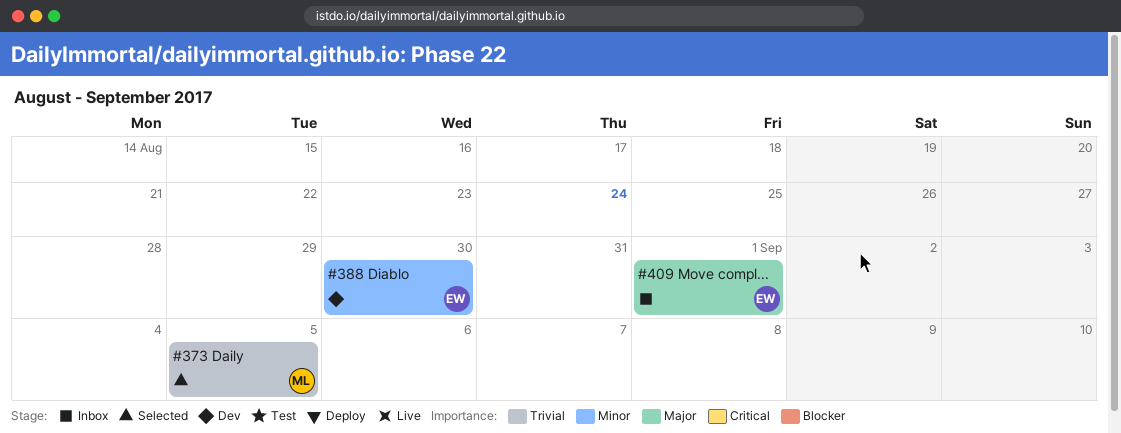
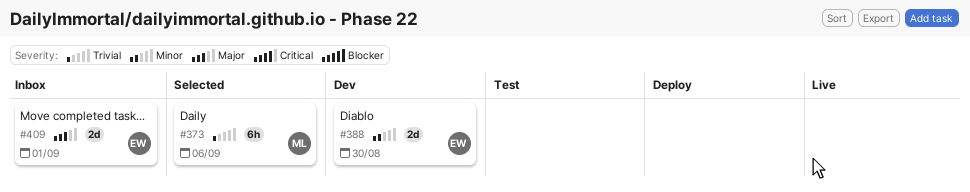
#373, due: Sep 5 -> Sep 6

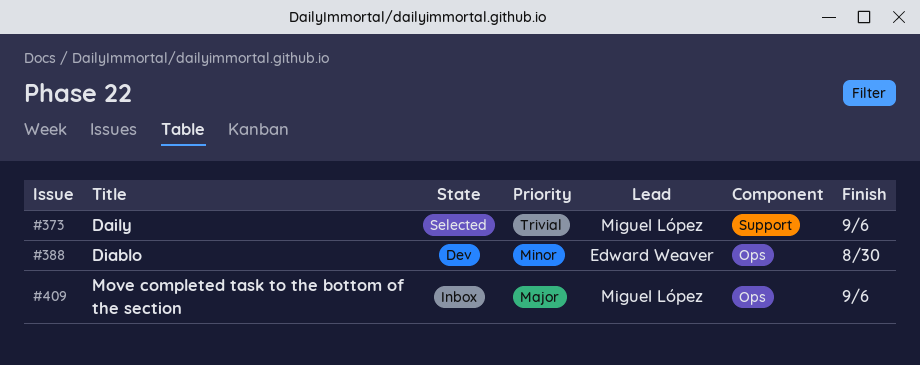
#409, owner: Edward Weaver -> Miguel López
#409, due: Sep 1 -> Sep 6

